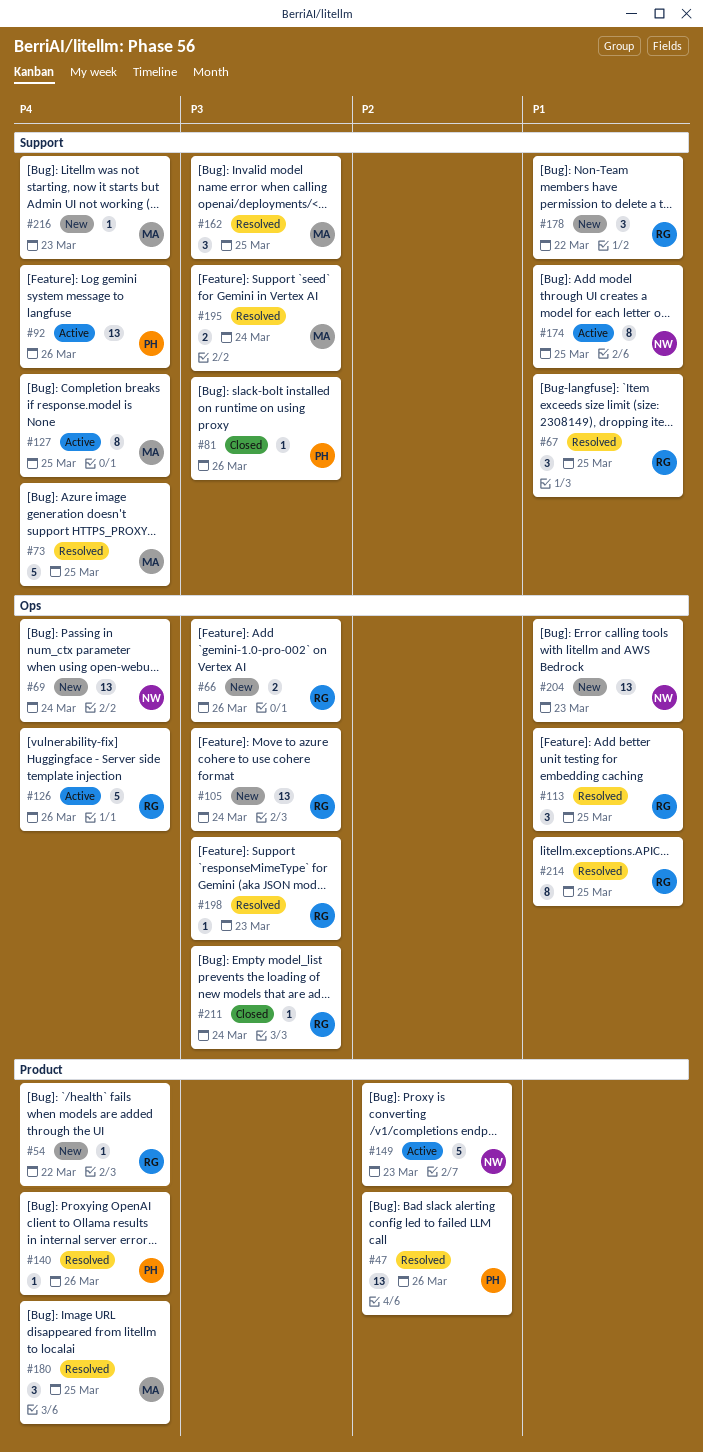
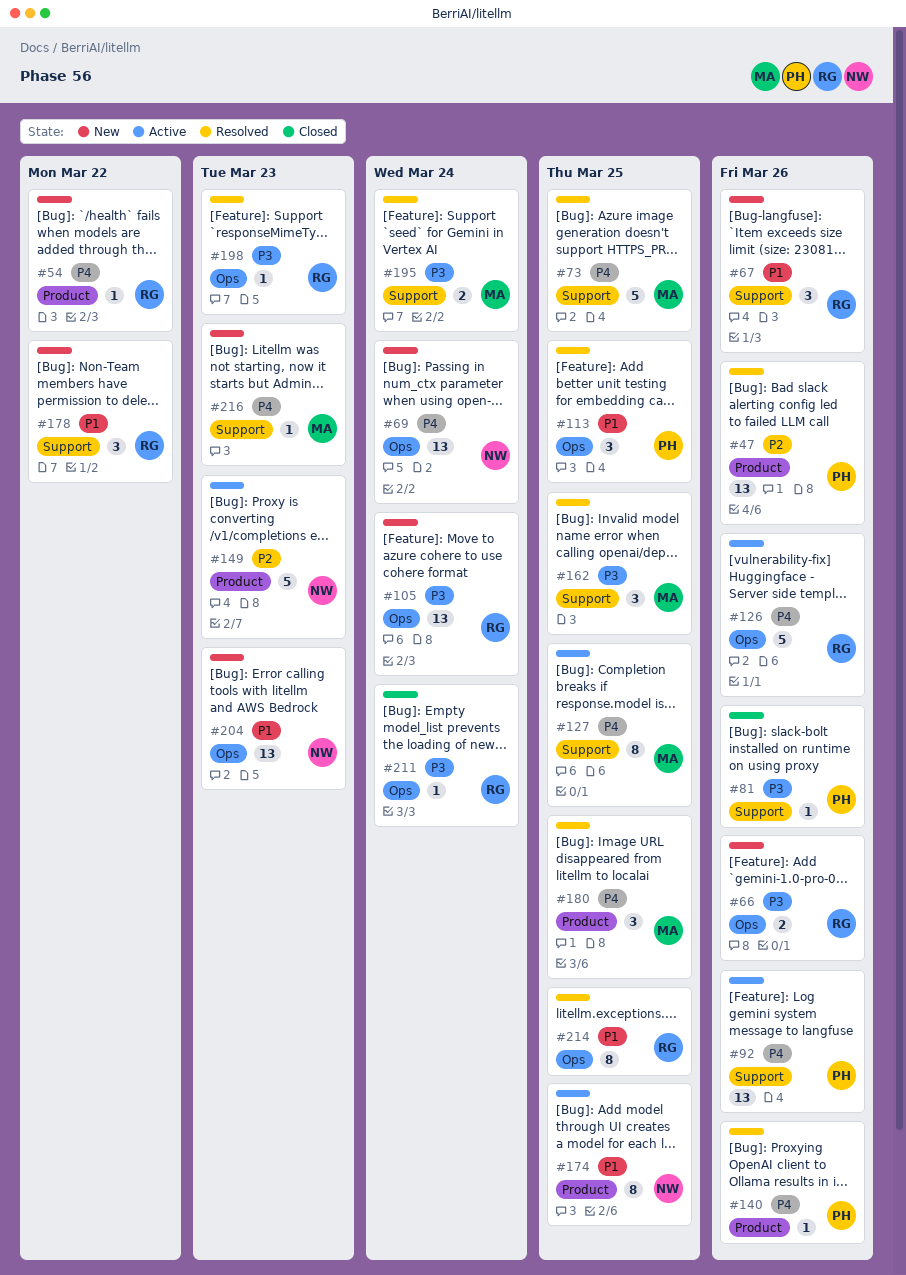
#67, status: Resolved -> New
#67, due: Mar 25 -> Mar 26
#113, owner: RG -> PH
#174, label: Support -> Product

